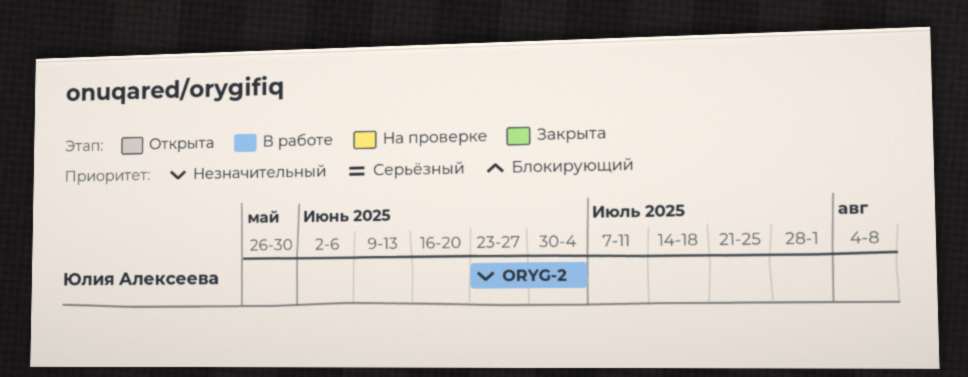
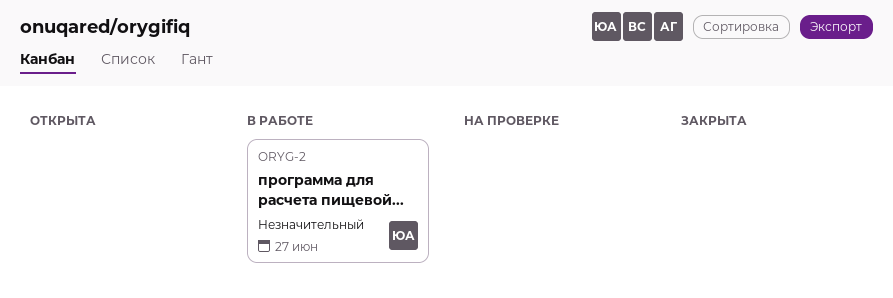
ORYG-2, due: Jul 4 -> Jun 27

